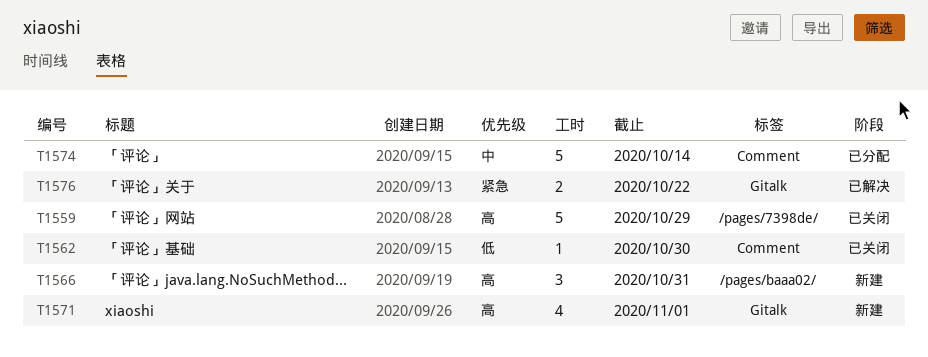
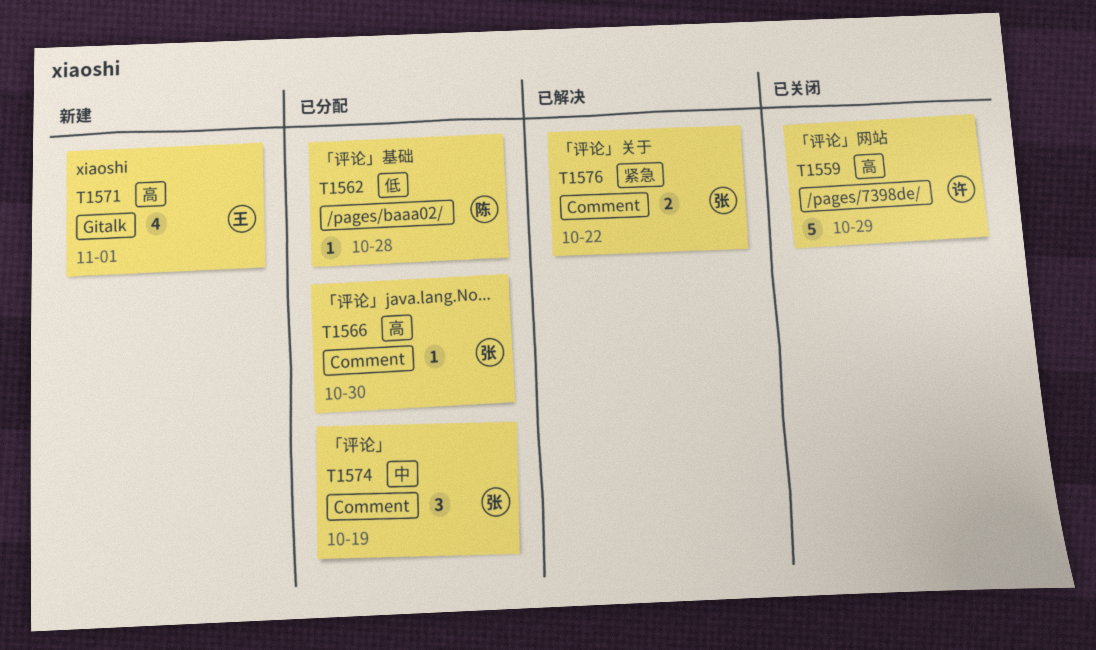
T1562, status: 已关闭 -> 已分配
T1562, label: Comment -> /pages/baaa02/
T1562, due: Oct 30 -> Oct 28
T1566, status: 新建 -> 已分配
T1566, label: /pages/baaa02/ -> Comment
T1566, estimate: 3 -> 1
T1566, due: Oct 31 -> Oct 30
T1574, estimate: 5 -> 3
T1574, due: Oct 14 -> Oct 19
T1576, label: Gitalk -> Comment

